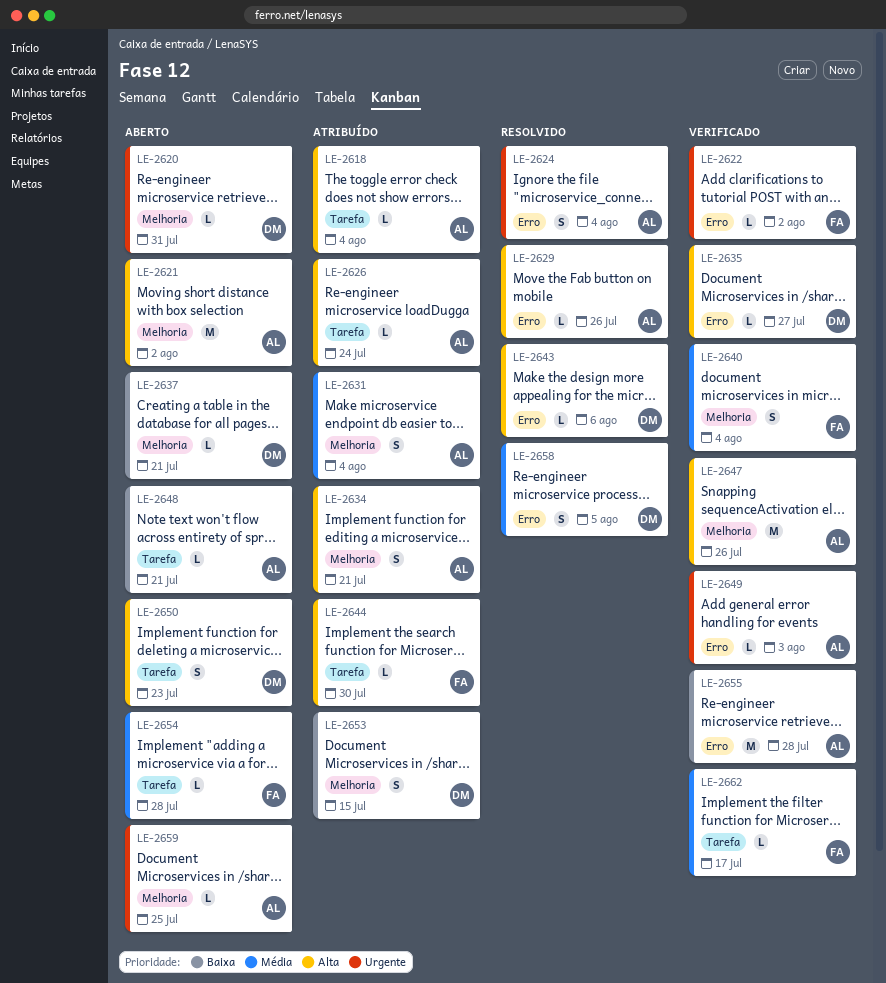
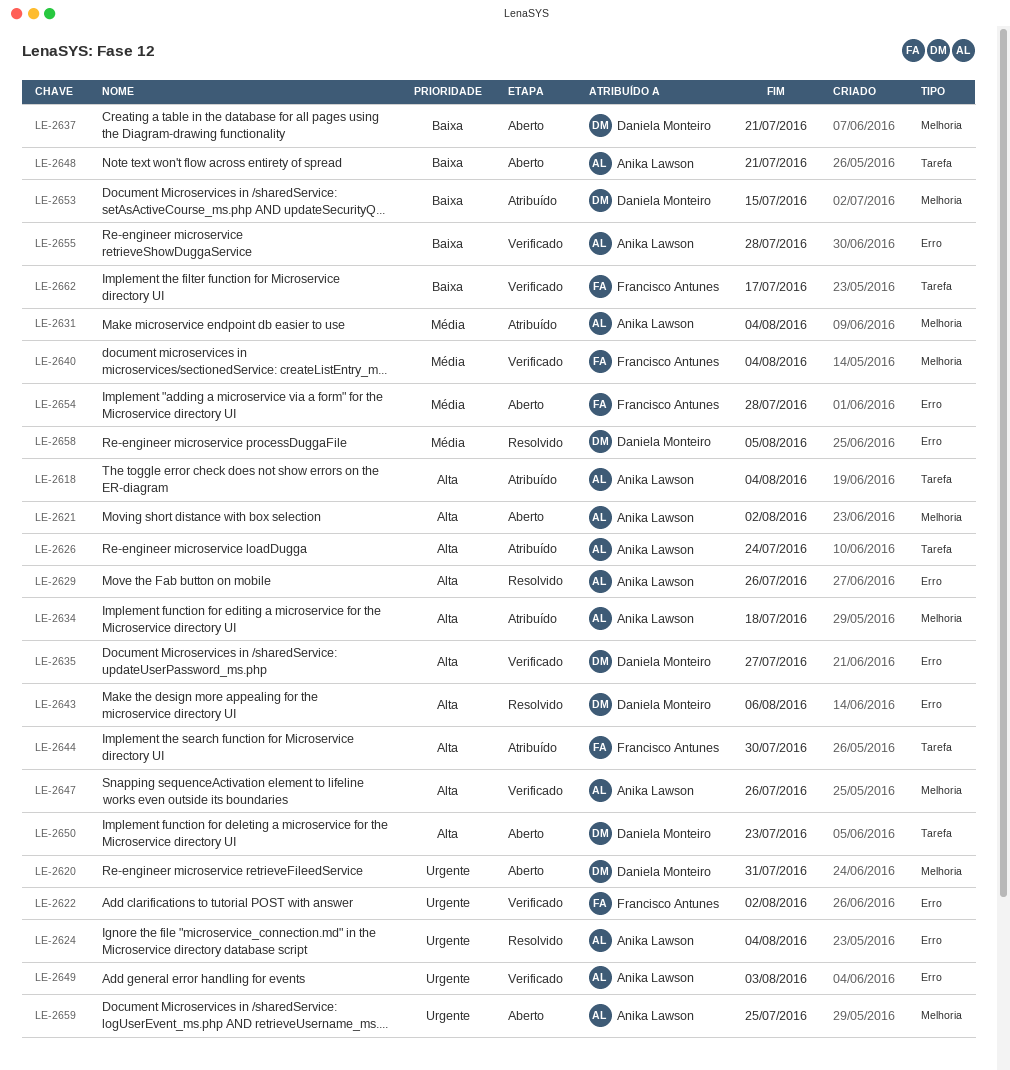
LE-2634, due: Jul 21 -> Jul 18
LE-2654, label: Tarefa -> Erro
LE-2662, priority: Média -> Baixa

